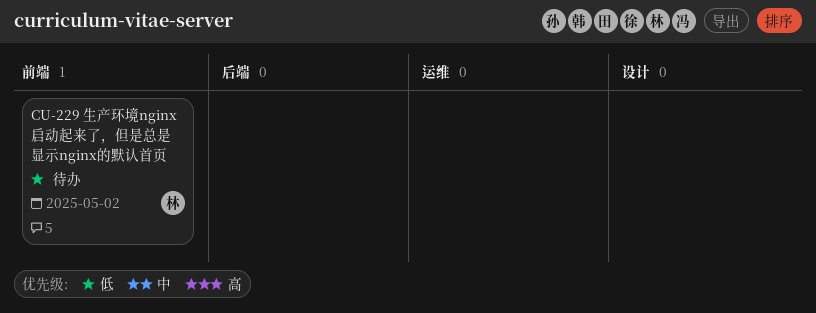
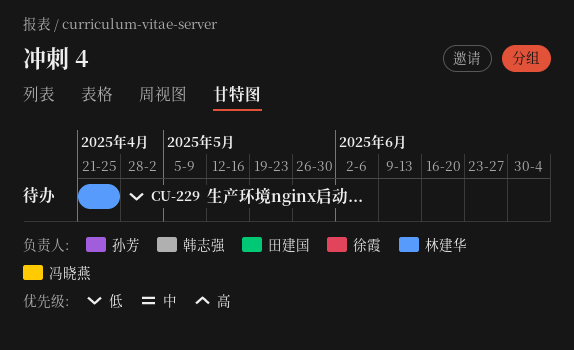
CU-229, due: May 2 -> Apr 25

